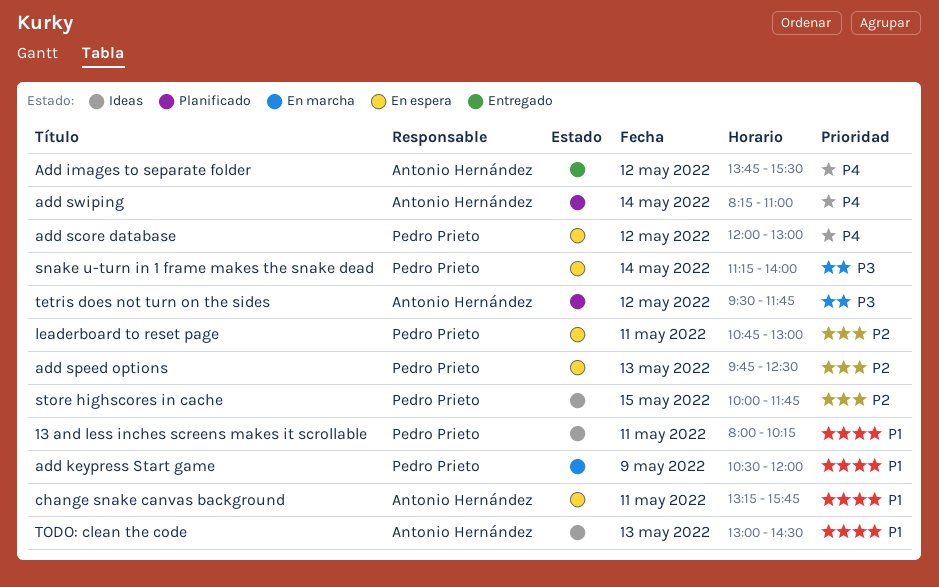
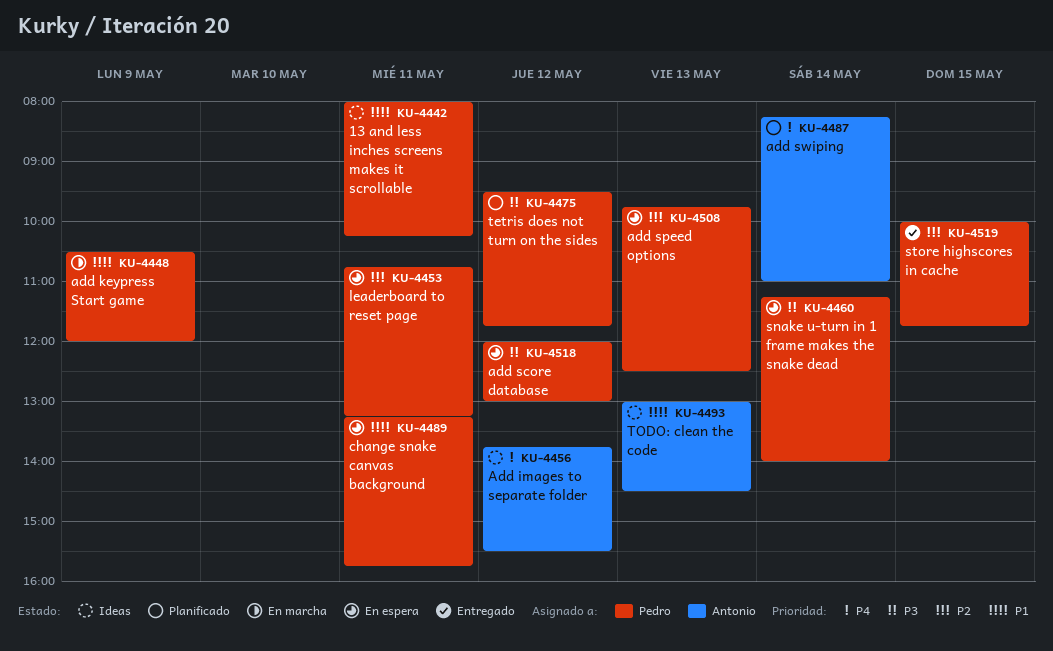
Add images to separate folder, status: Entregado -> Ideas
add score database, priority: P4 -> P3
change snake canvas background, owner: Antonio Hernández -> Pedro Prieto
leaderboard to reset page, ends: 13:00 -> 13:15
store highscores in cache, status: Ideas -> Entregado
tetris does not turn on the sides, owner: Antonio Hernández -> Pedro Prieto

